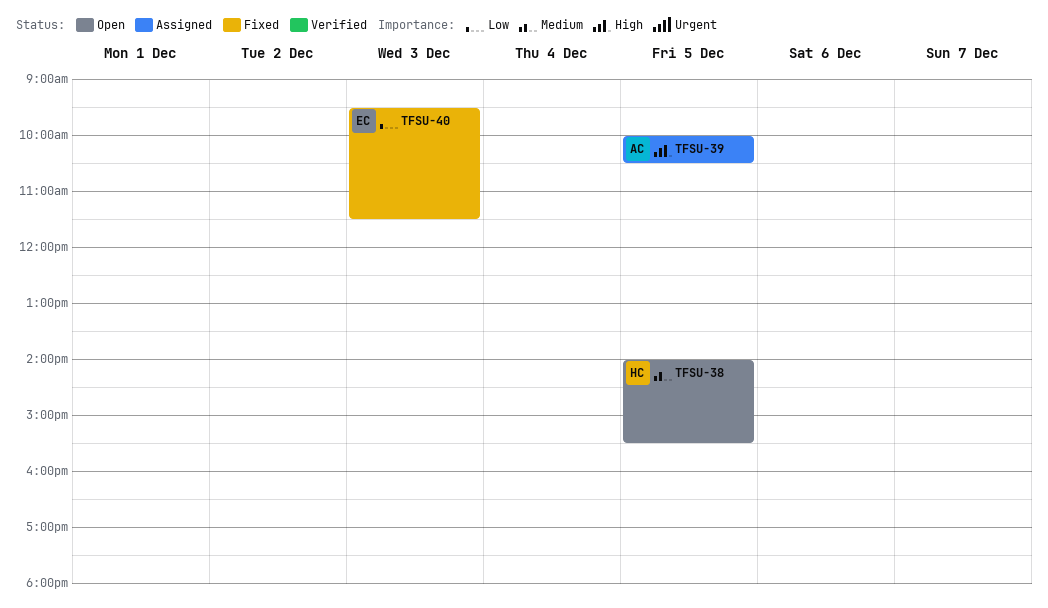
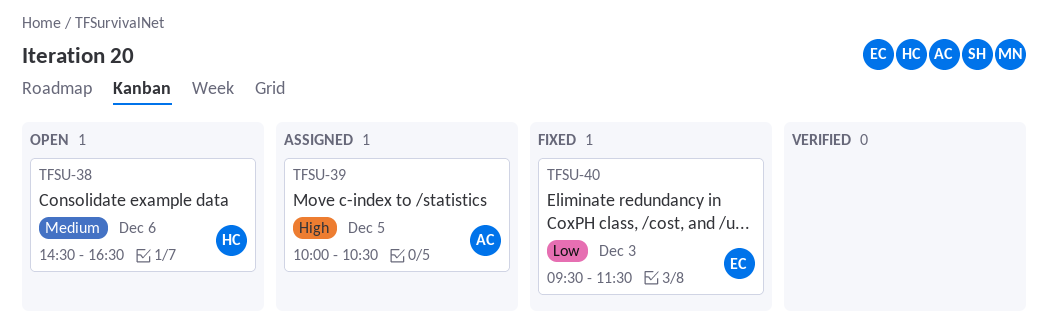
TFSU-38, day: Dec 5 -> Dec 6
TFSU-38, begins: 14:00 -> 14:30
TFSU-38, ends: 15:30 -> 16:30

